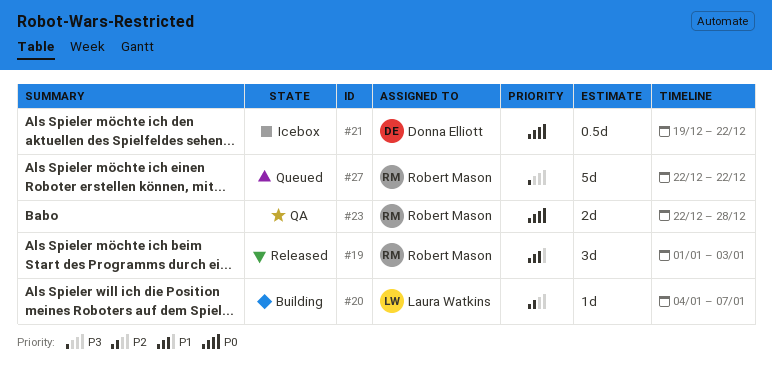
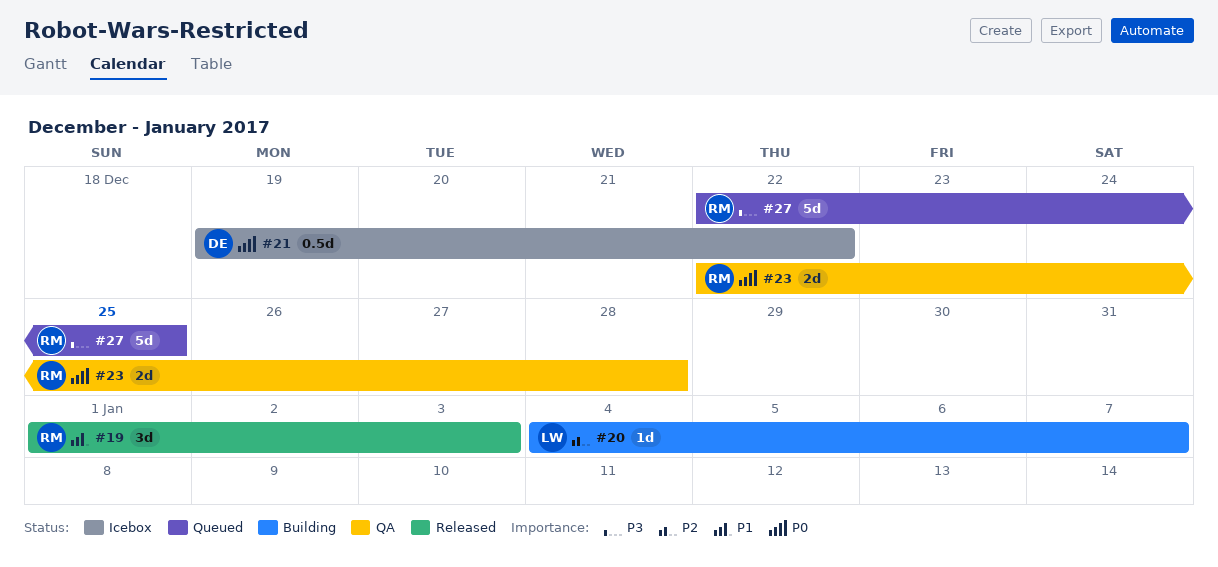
#27, due: Dec 22 -> Dec 25

